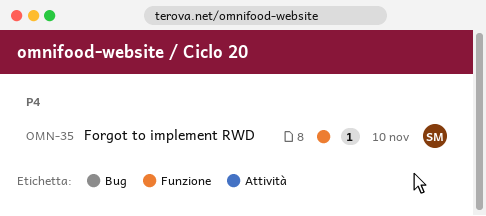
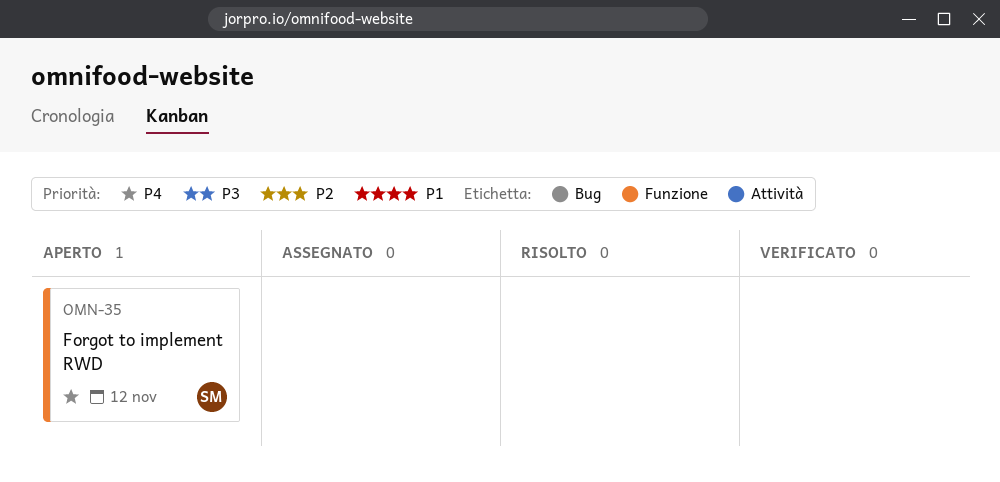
OMN-35, due: Nov 10 -> Nov 12

